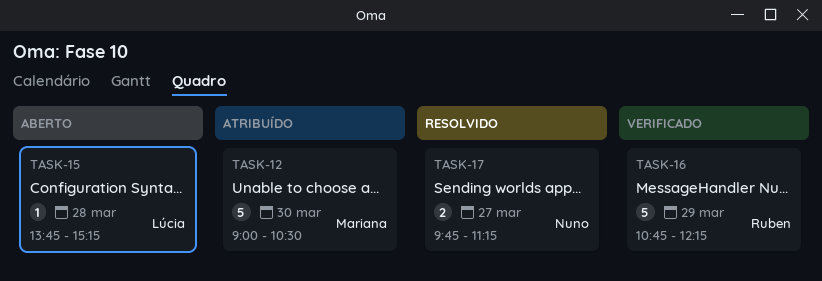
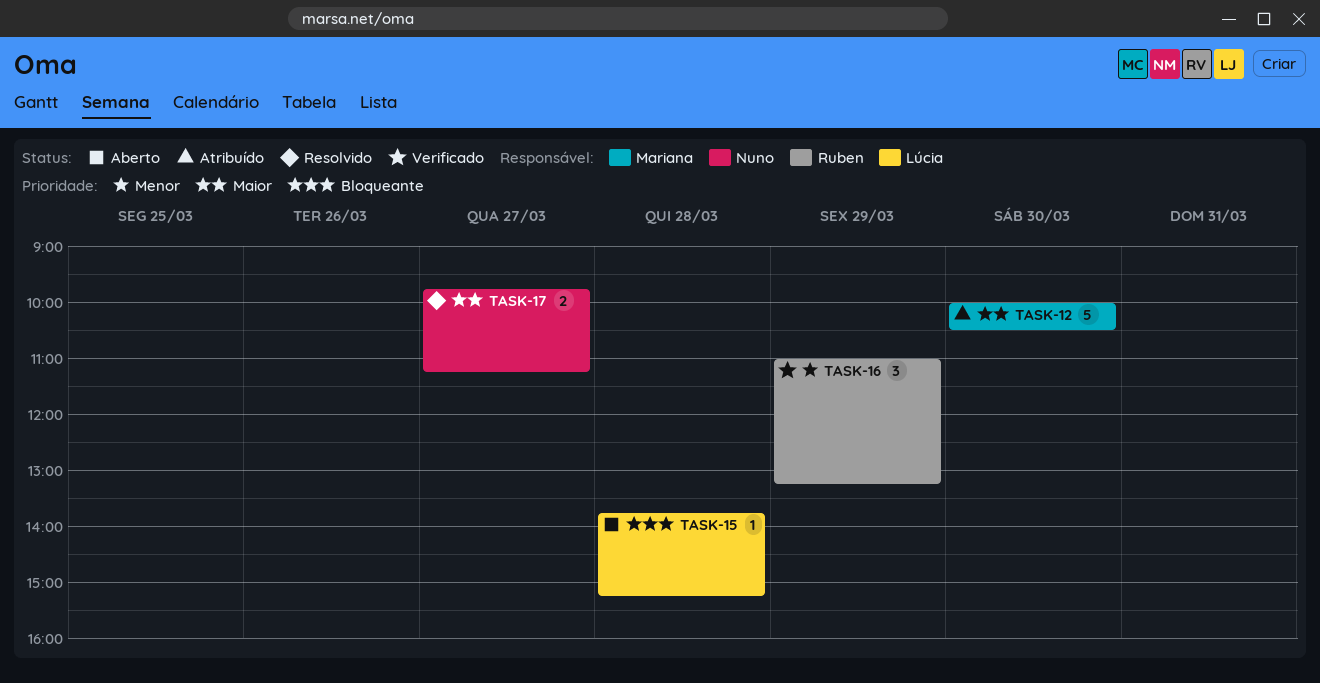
TASK-12, begins: 09:00 -> 10:00
TASK-16, estimate: 5 -> 3
TASK-16, begins: 10:45 -> 11:00
TASK-16, ends: 12:15 -> 13:15

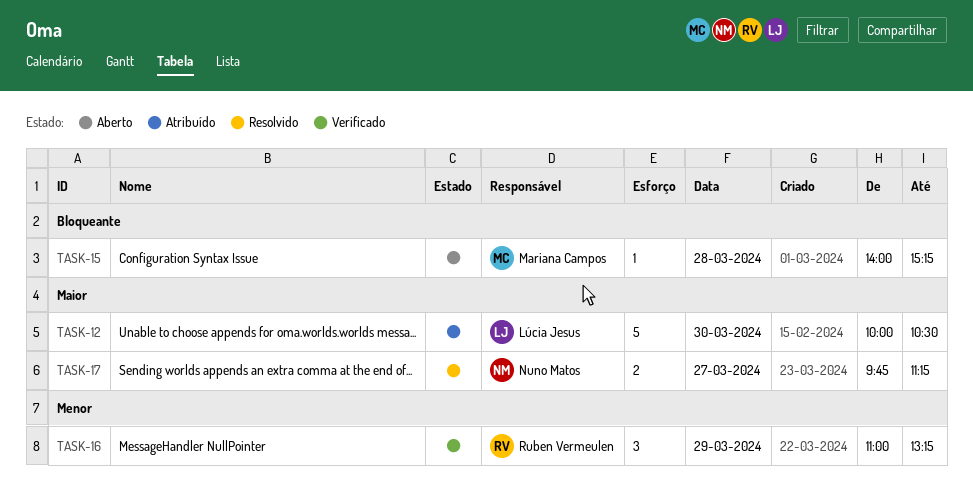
TASK-12, owner: Mariana Campos -> Lúcia Jesus
TASK-15, owner: Lúcia Jesus -> Mariana Campos
TASK-15, begins: 13:45 -> 14:00

